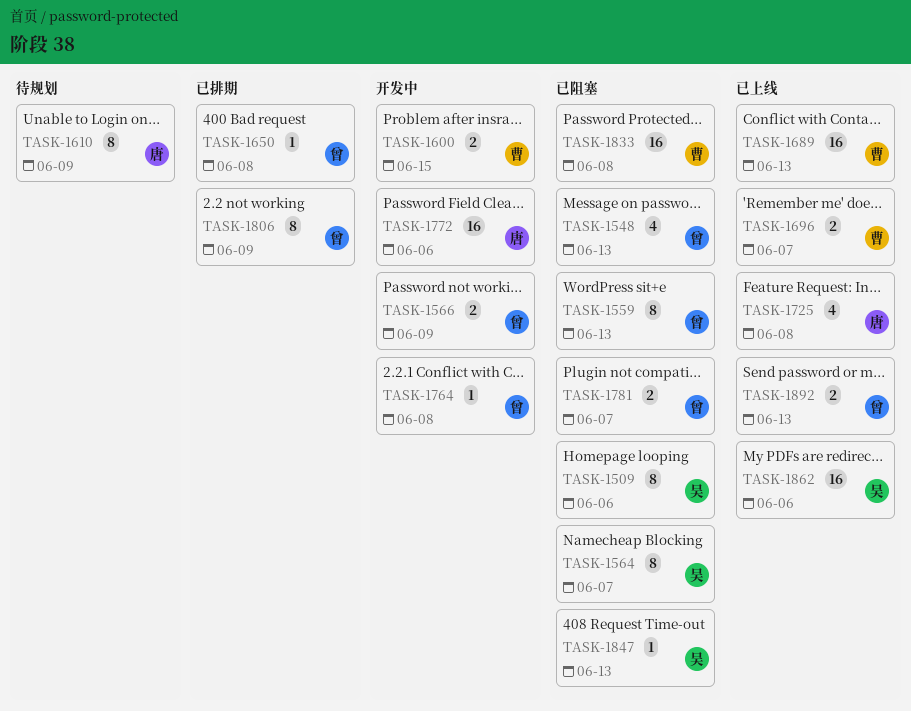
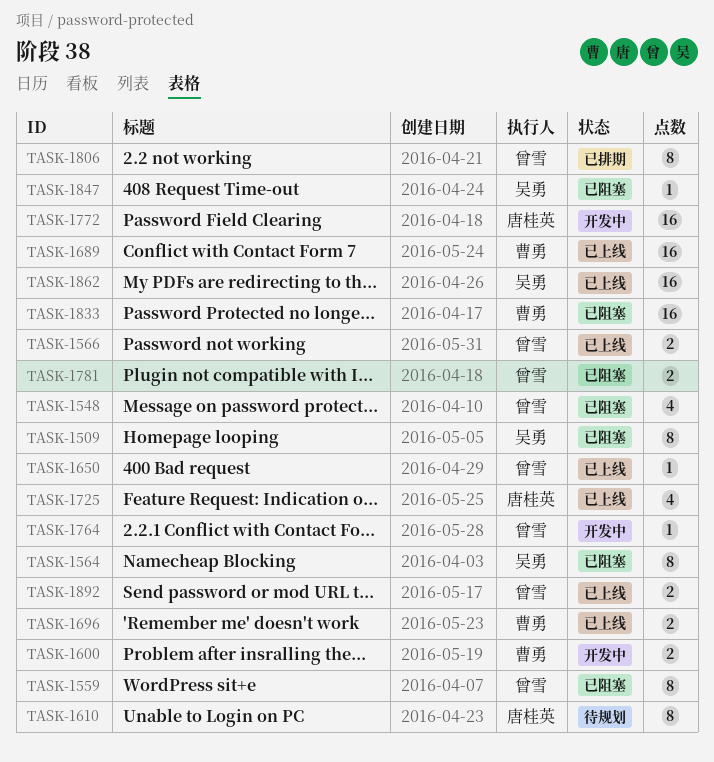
TASK-1566, status: 开发中 -> 已上线
TASK-1650, status: 已排期 -> 已上线

